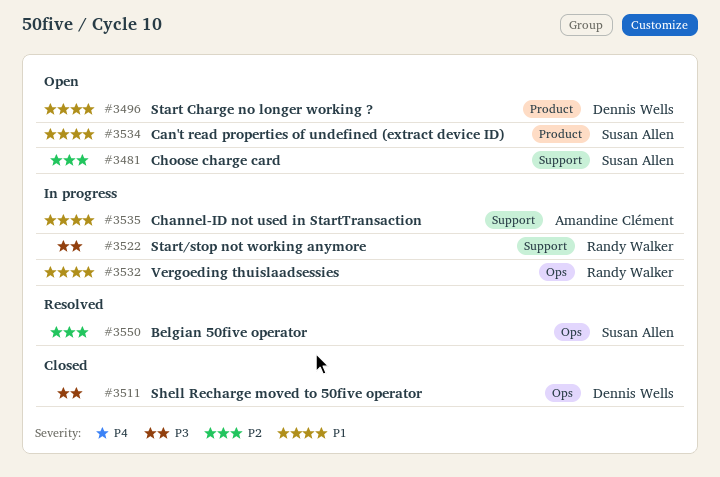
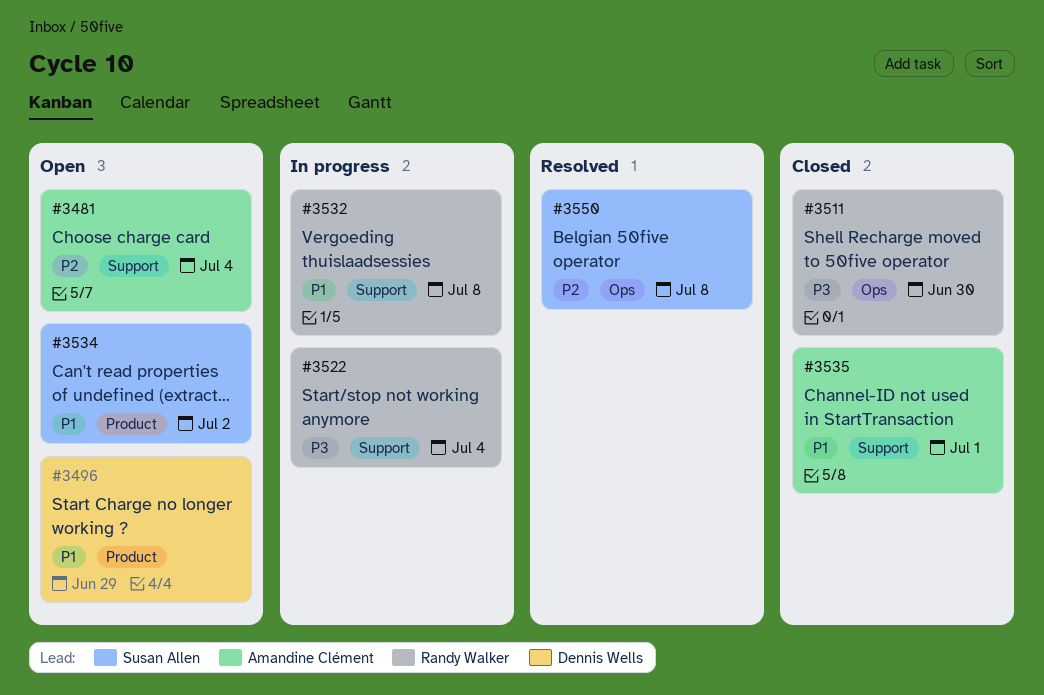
#3481, owner: Susan Allen -> Amandine Clément
#3511, owner: Dennis Wells -> Randy Walker
#3532, label: Ops -> Support
#3535, status: In progress -> Closed

